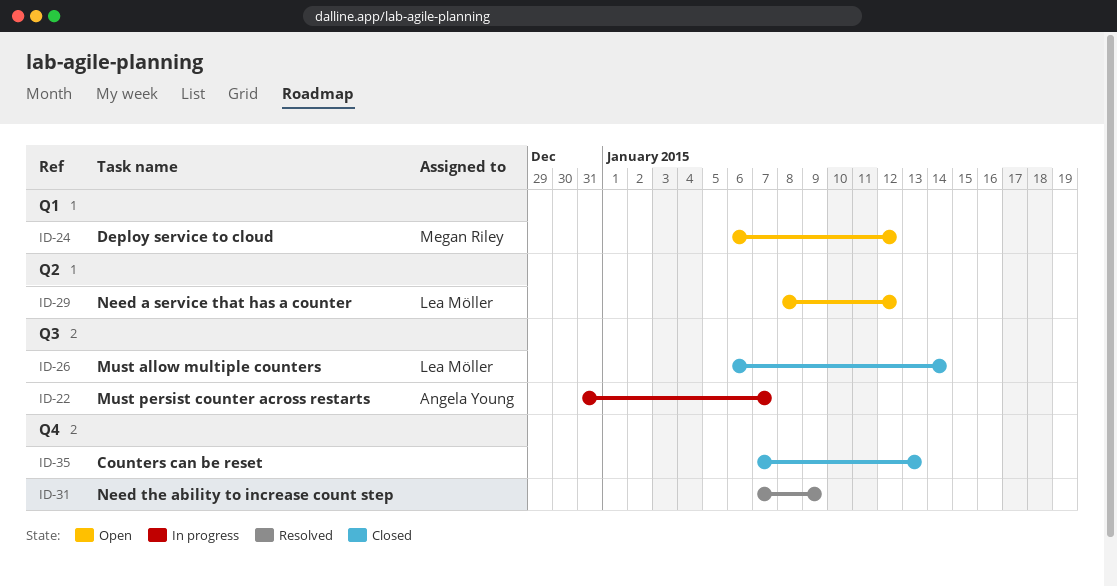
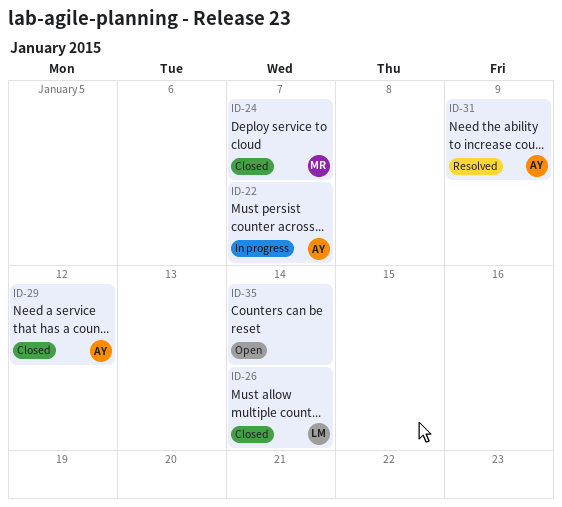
ID-24, status: Open -> Closed
ID-24, due: Jan 12 -> Jan 7
ID-29, status: Open -> Closed
ID-29, owner: Lea Möller -> Angela Young
ID-31, owner: none -> Angela Young
ID-35, status: Closed -> Open
ID-35, due: Jan 13 -> Jan 14

